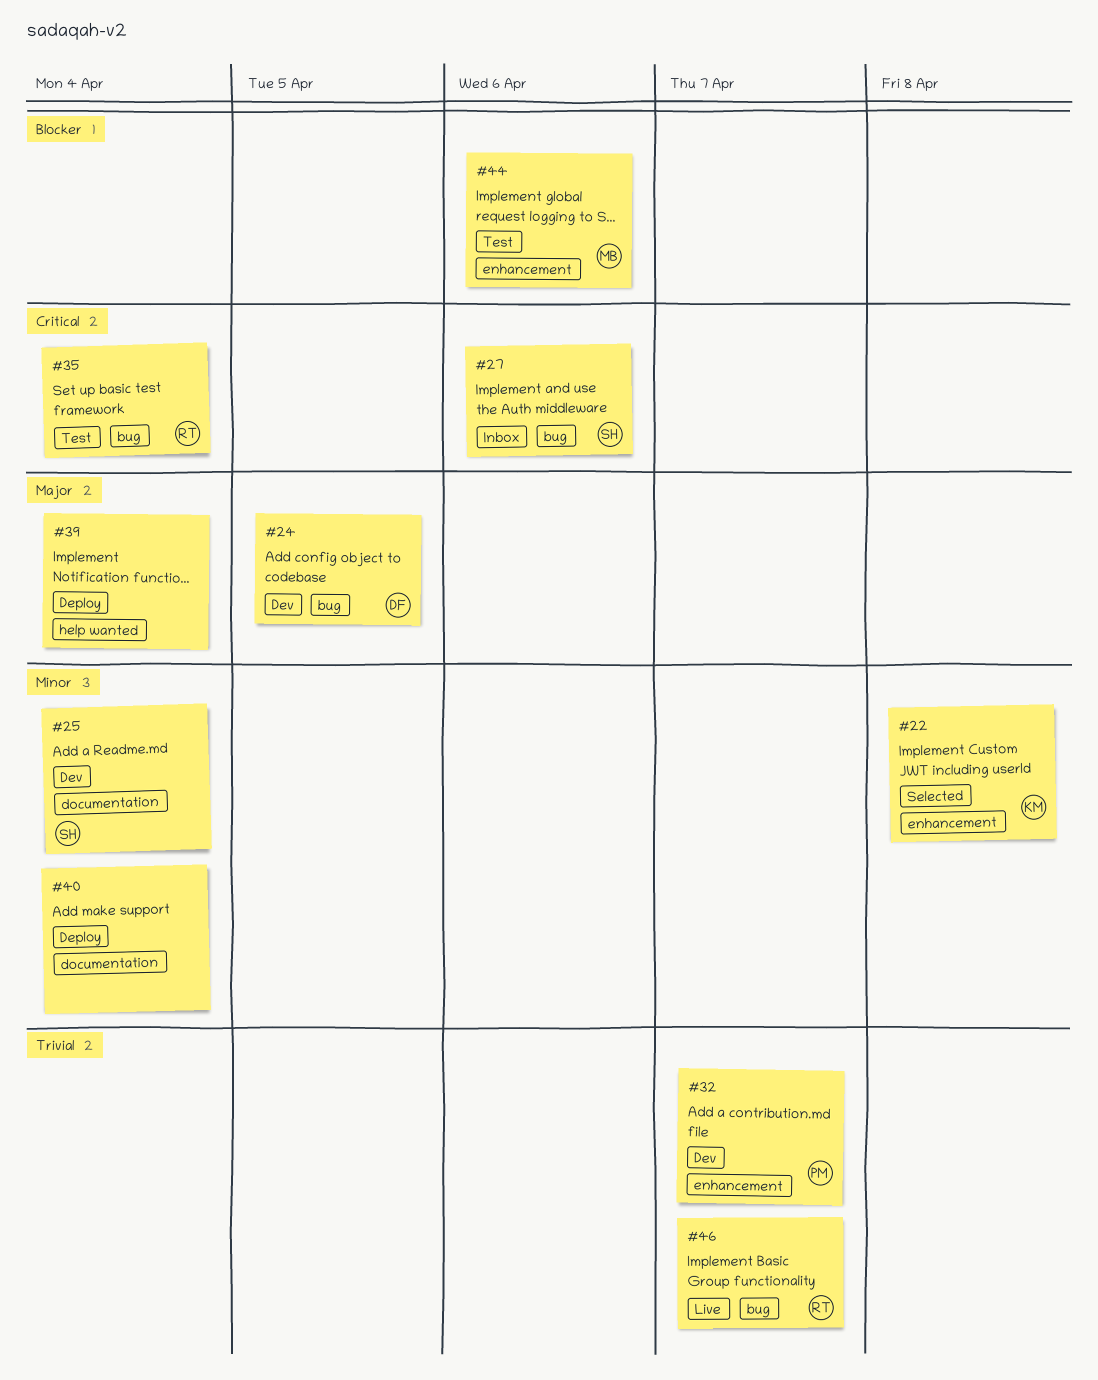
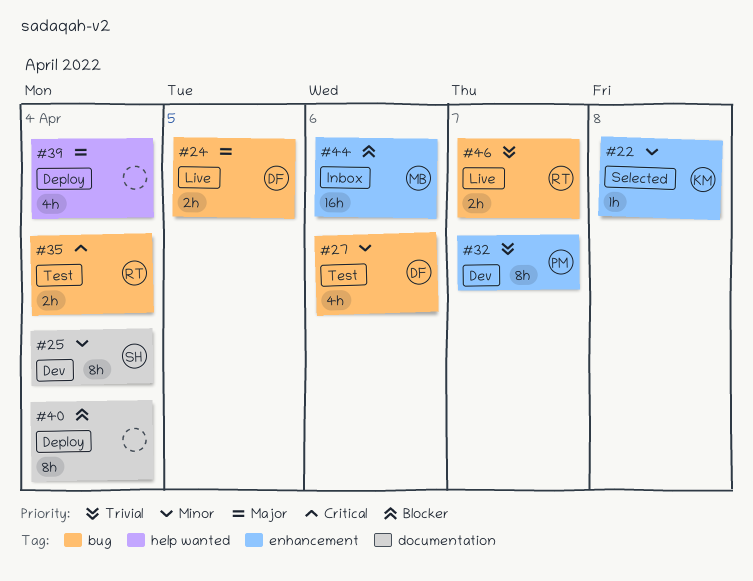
#24, status: Dev -> Live
#27, status: Inbox -> Test
#27, owner: SH -> DF
#27, priority: Critical -> Minor
#40, priority: Minor -> Blocker
#44, status: Test -> Inbox

